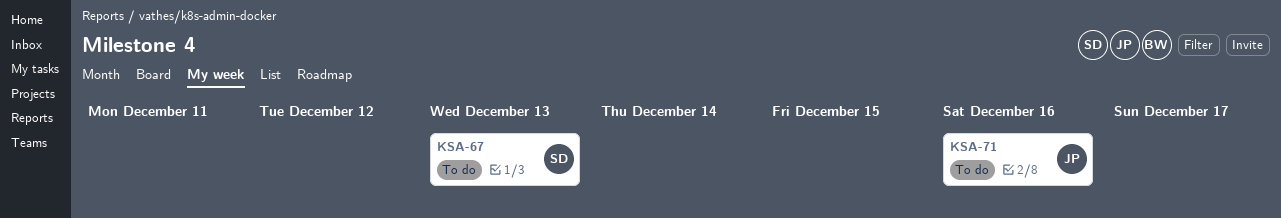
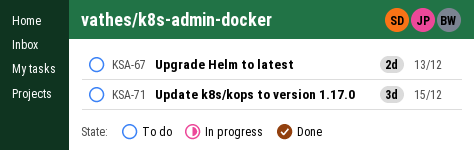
KSA-71, due: Dec 16 -> Dec 15

